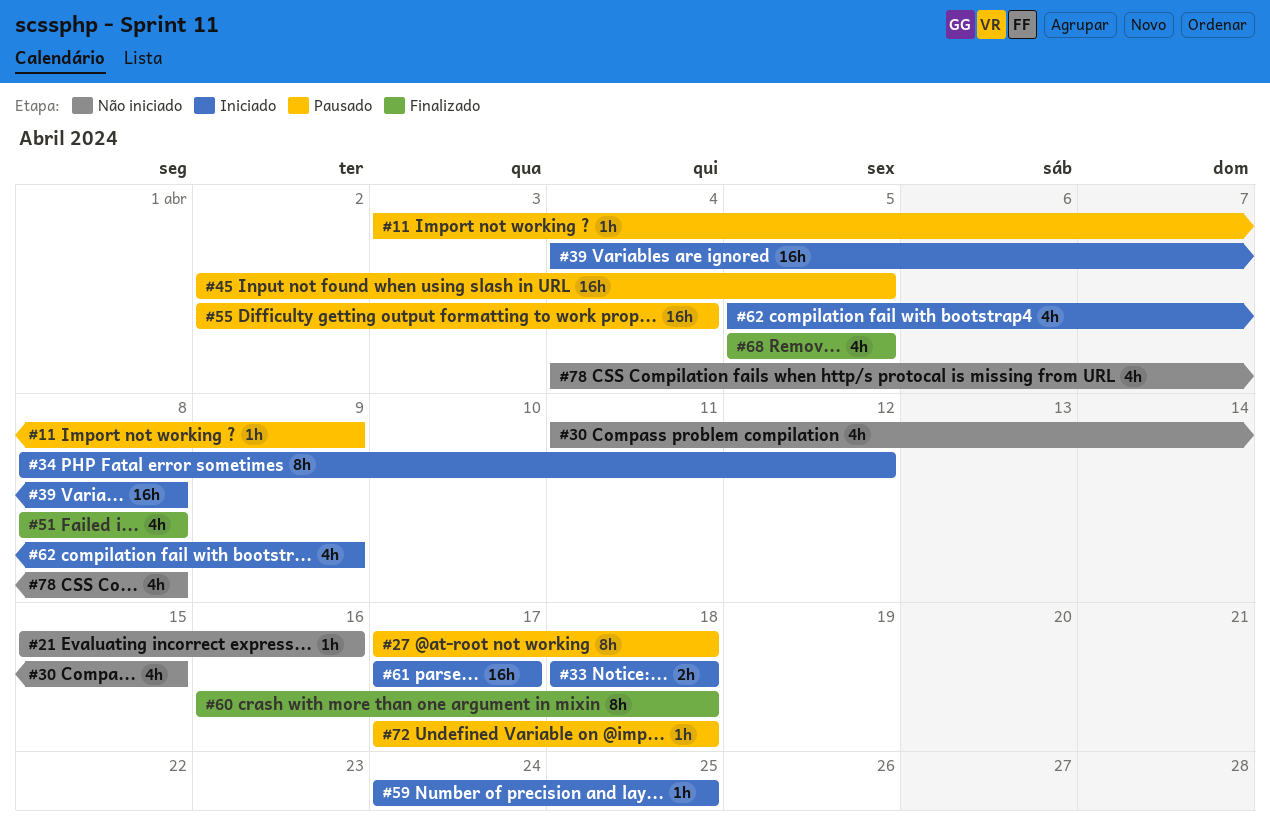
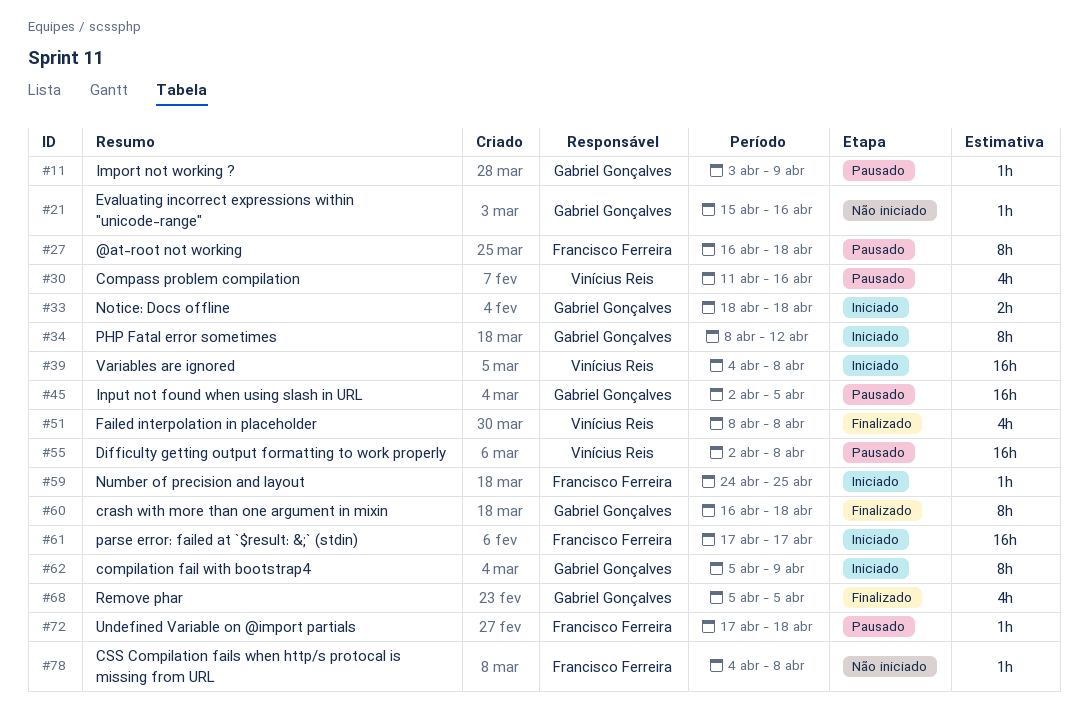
#27, start: Apr 17 -> Apr 16
#30, status: Não iniciado -> Pausado
#30, due: Apr 15 -> Apr 16
#55, due: Apr 4 -> Apr 8
#62, estimate: 4h -> 8h
#78, estimate: 4h -> 1h

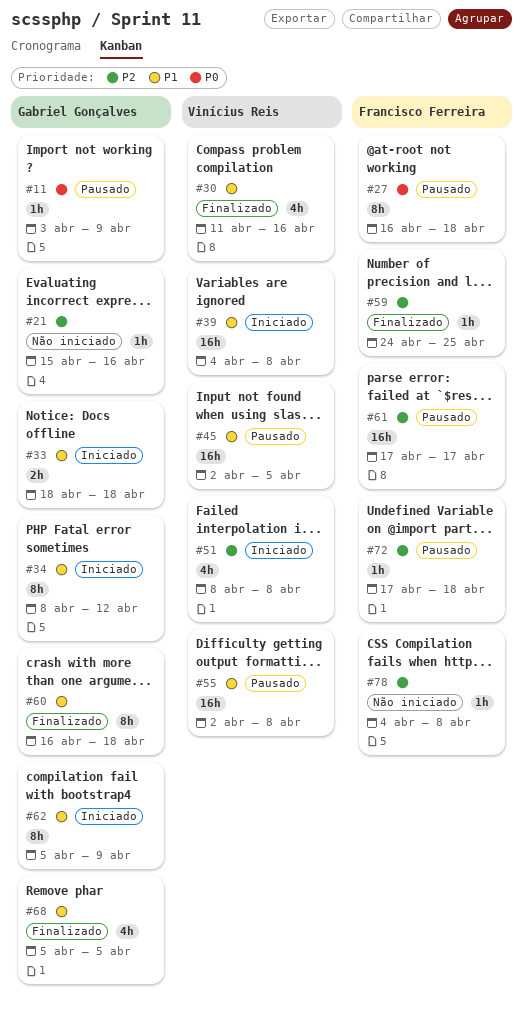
#30, status: Pausado -> Finalizado
#45, owner: Gabriel Gonçalves -> Vinícius Reis
#51, status: Finalizado -> Iniciado
#59, status: Iniciado -> Finalizado
#61, status: Iniciado -> Pausado

